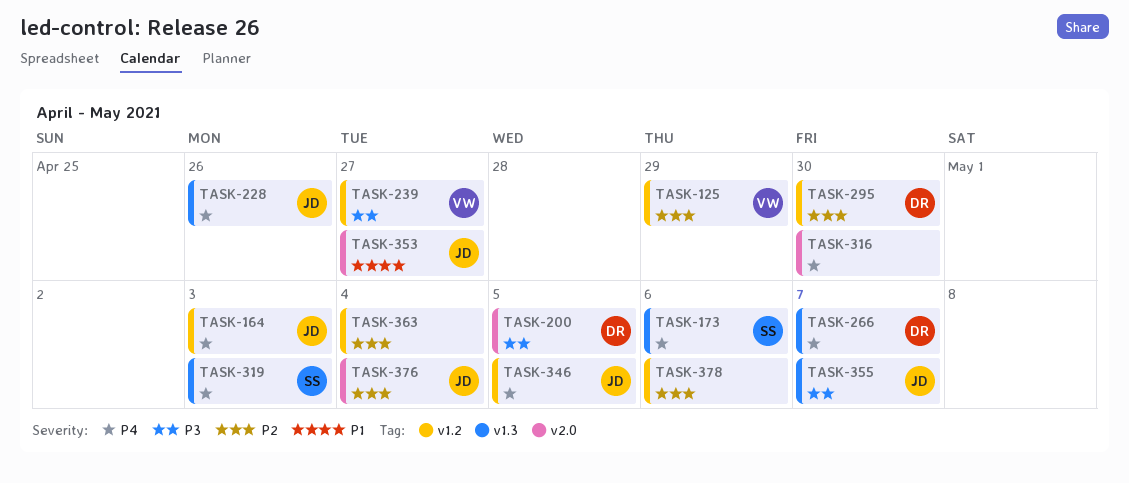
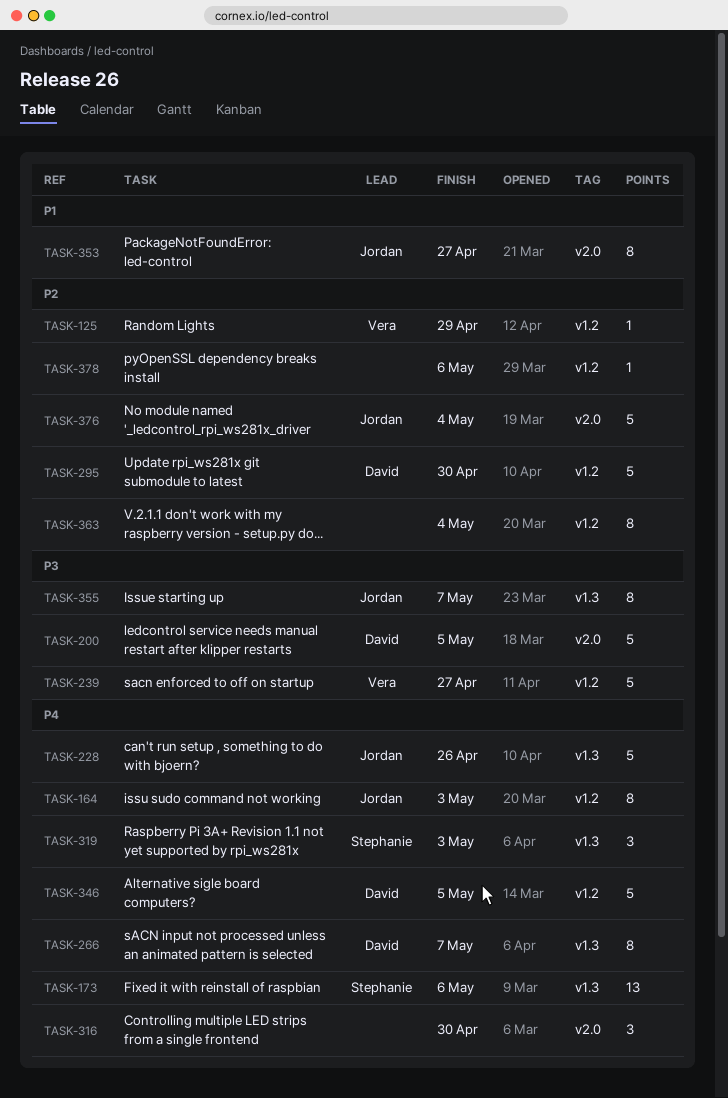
TASK-346, owner: Jordan -> David

